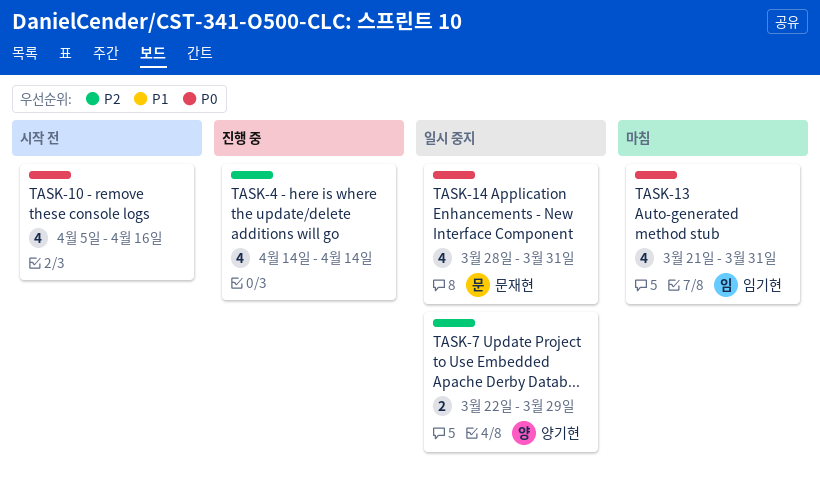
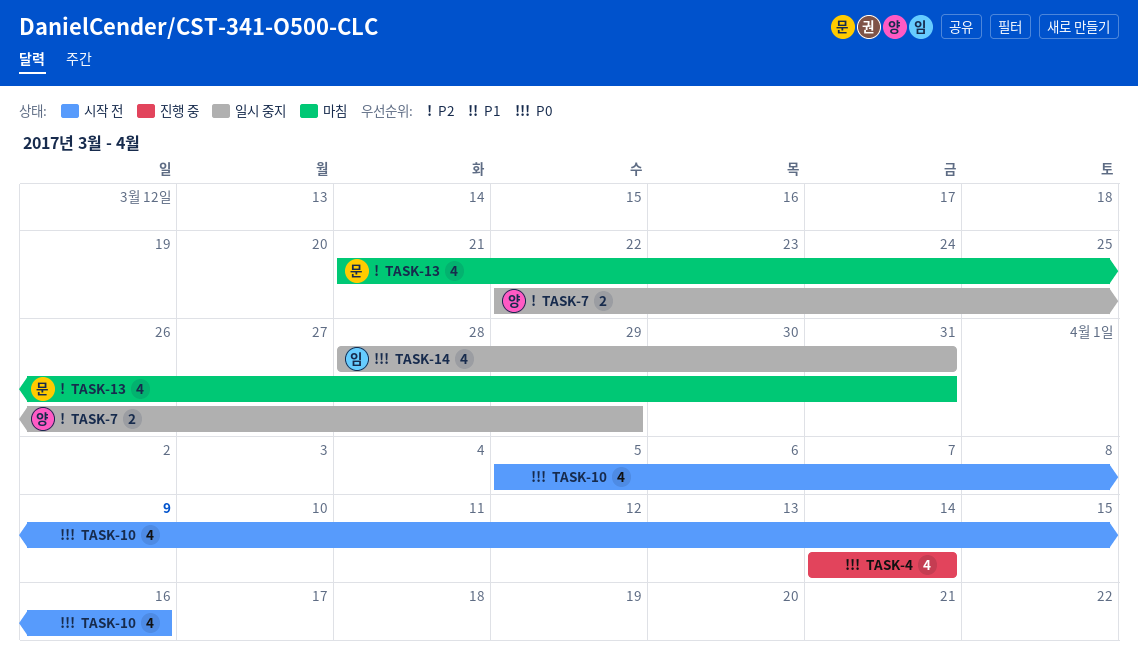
TASK-4, priority: P2 -> P0
TASK-13, owner: 임기현 -> 문재현
TASK-13, priority: P0 -> P2
TASK-14, owner: 문재현 -> 임기현

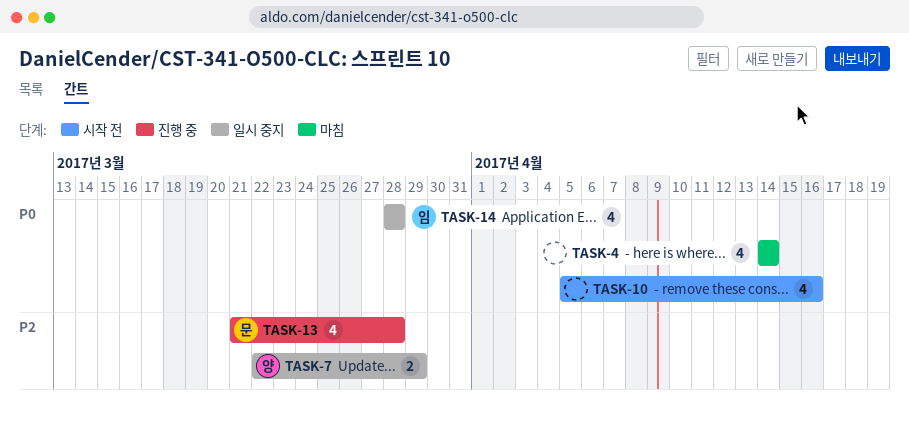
TASK-4, status: 진행 중 -> 마침
TASK-13, status: 마침 -> 진행 중
TASK-13, due: Mar 31 -> Mar 28
TASK-14, due: Mar 31 -> Mar 28

